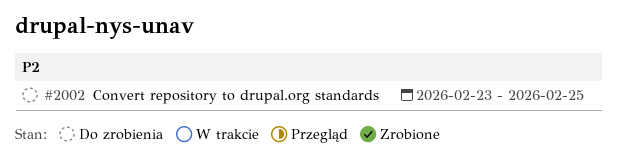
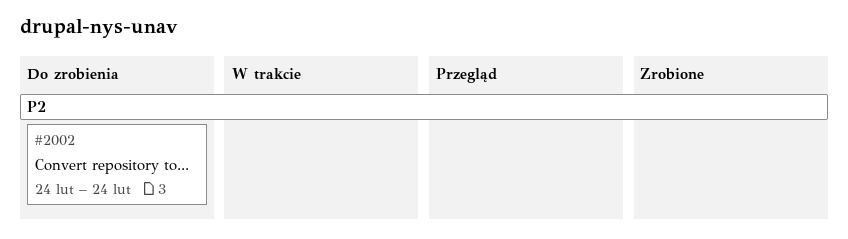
#2002, start: Feb 23 -> Feb 24
#2002, due: Feb 25 -> Feb 24

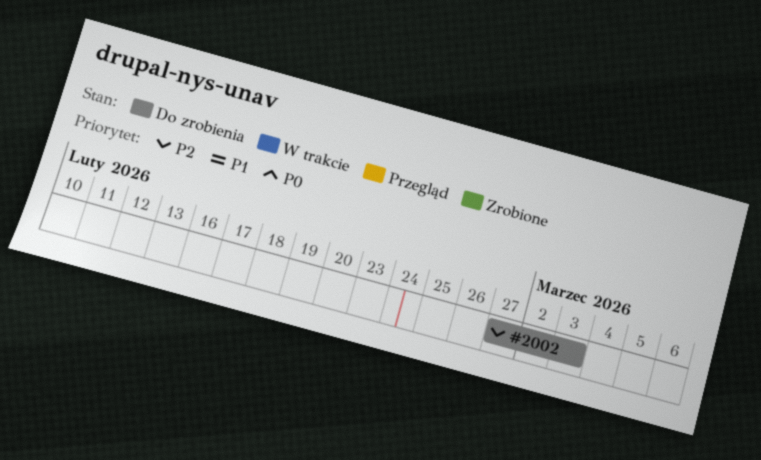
#2002, start: Feb 24 -> Feb 27
#2002, due: Feb 24 -> Mar 3

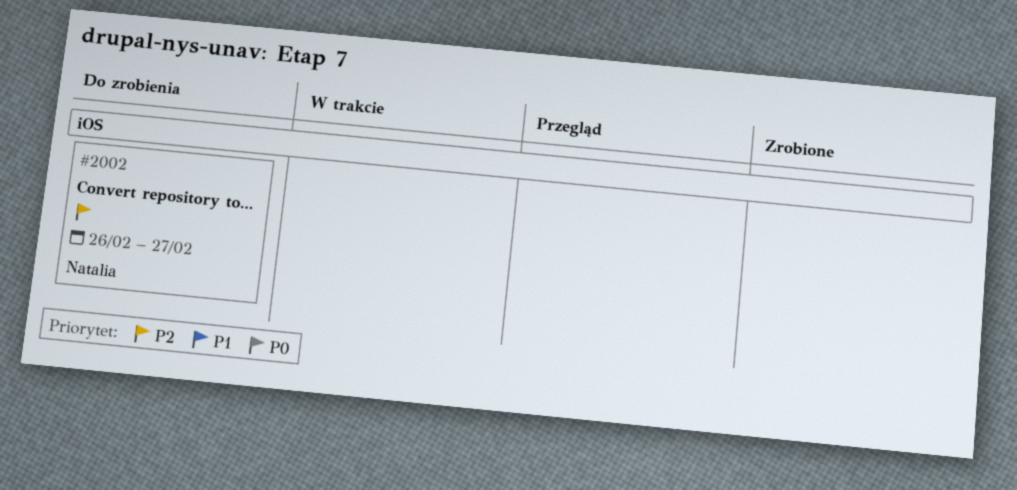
#2002, start: Feb 27 -> Feb 26
#2002, due: Mar 3 -> Feb 27

